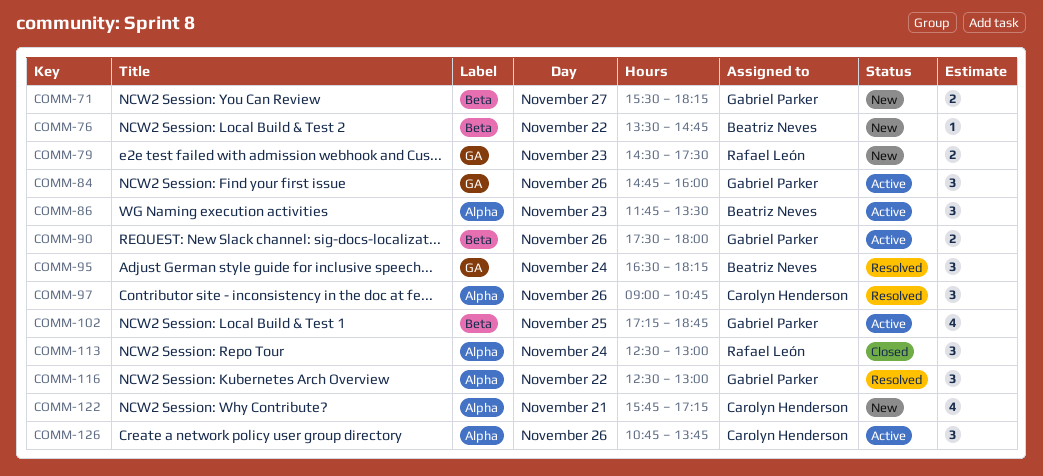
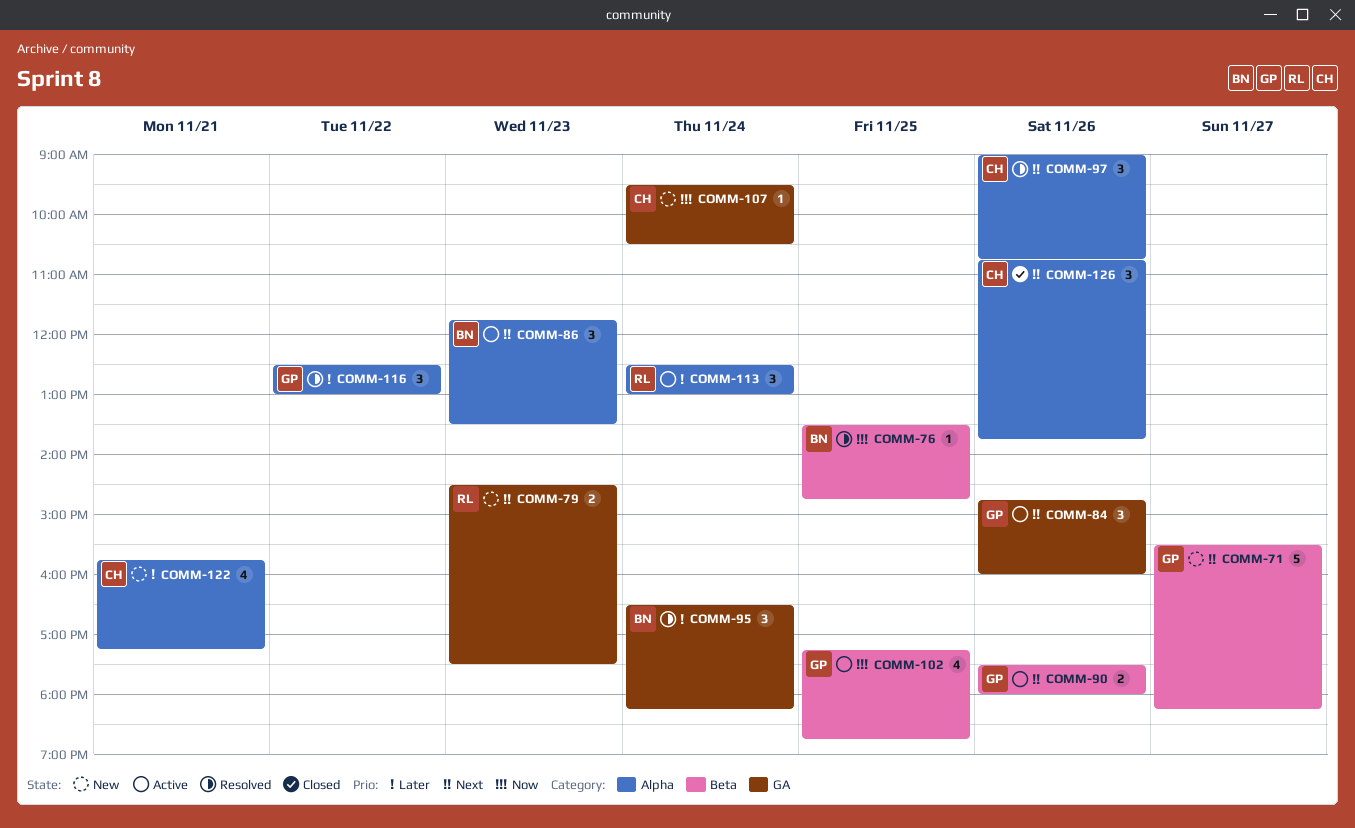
COMM-71, estimate: 2 -> 5
COMM-76, status: New -> Resolved
COMM-76, day: Nov 22 -> Nov 25
COMM-107: none -> present
COMM-113, status: Closed -> Active
COMM-126, status: Active -> Closed

